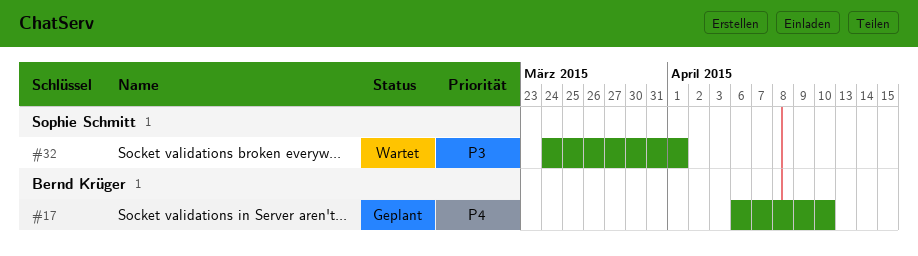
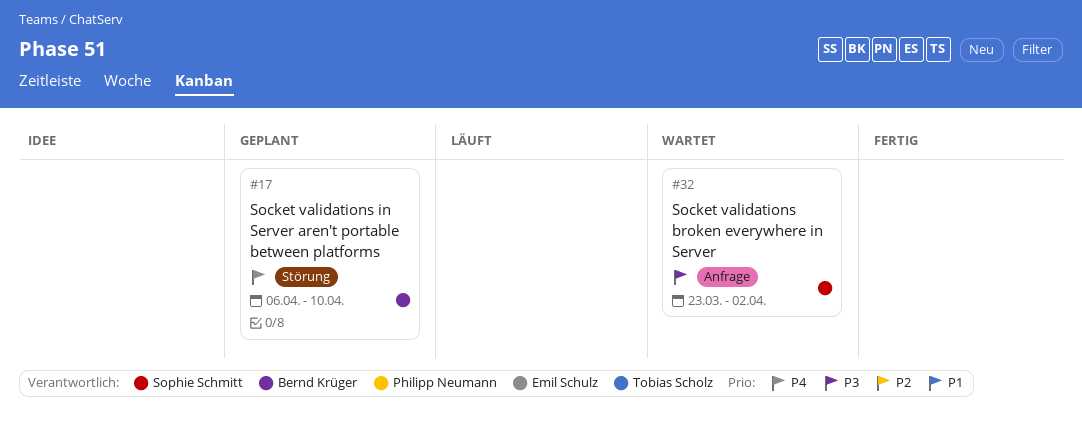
#32, start: Mar 24 -> Mar 23
#32, due: Apr 1 -> Apr 2

